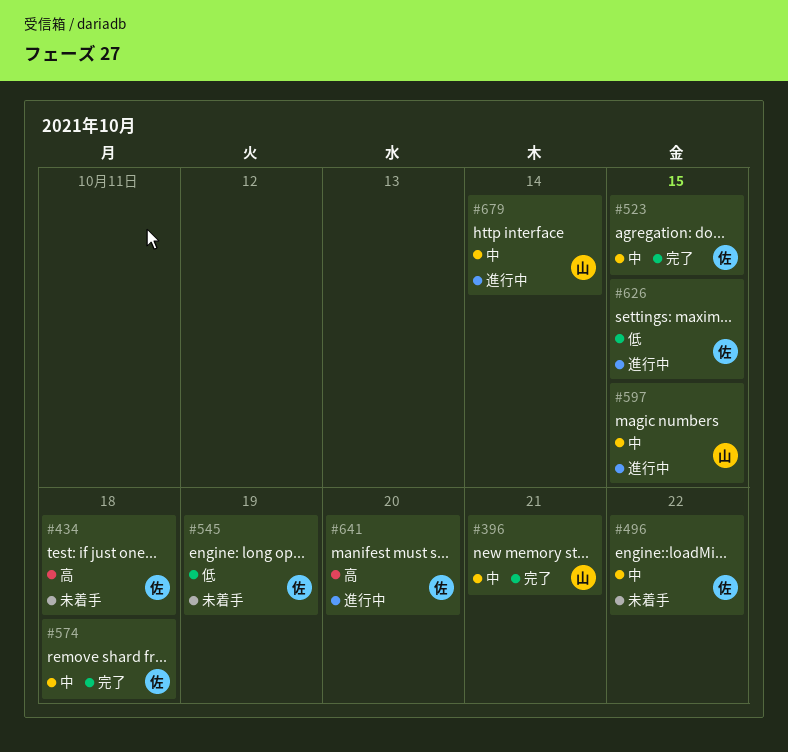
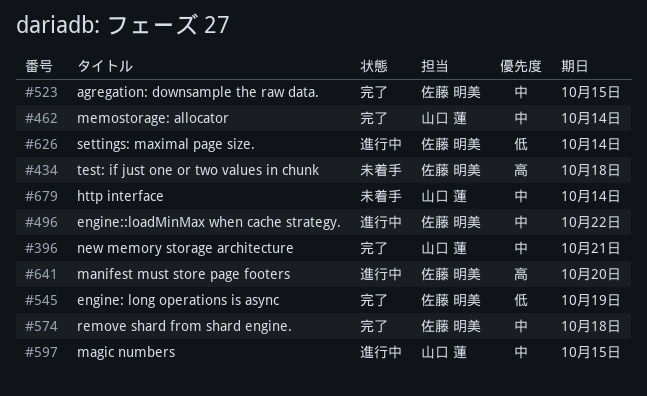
#462: none -> present
#496, status: 未着手 -> 進行中
#545, status: 未着手 -> 完了
#626, due: Oct 15 -> Oct 14
#679, status: 進行中 -> 未着手

